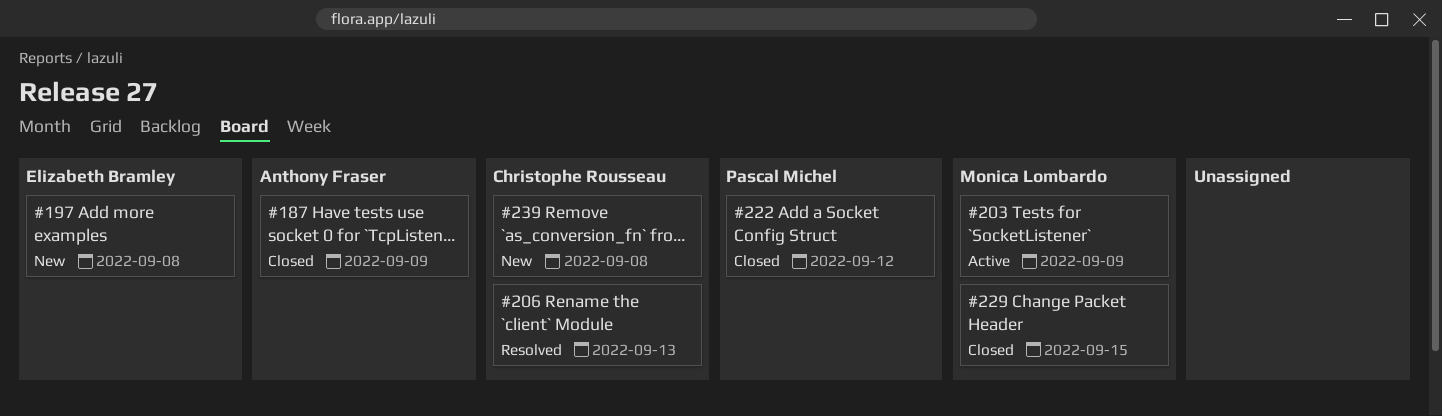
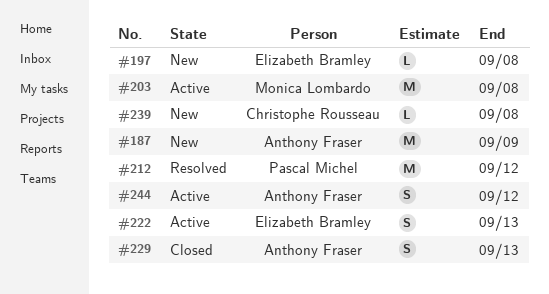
#187, status: Closed -> New
#203, due: Sep 9 -> Sep 8
#206: present -> none
#212: none -> present
#222, status: Closed -> Active
#222, owner: Pascal Michel -> Elizabeth Bramley
#222, due: Sep 12 -> Sep 13
#229, owner: Monica Lombardo -> Anthony Fraser
#229, due: Sep 15 -> Sep 13
#244: none -> present

